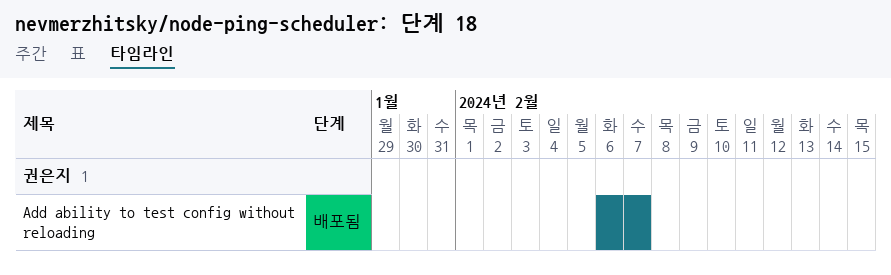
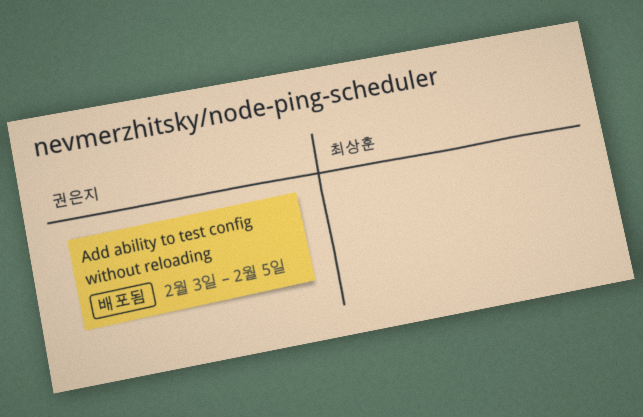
Add ability to test config without reloading, start: Feb 6 -> Feb 3
Add ability to test config without reloading, due: Feb 7 -> Feb 5

